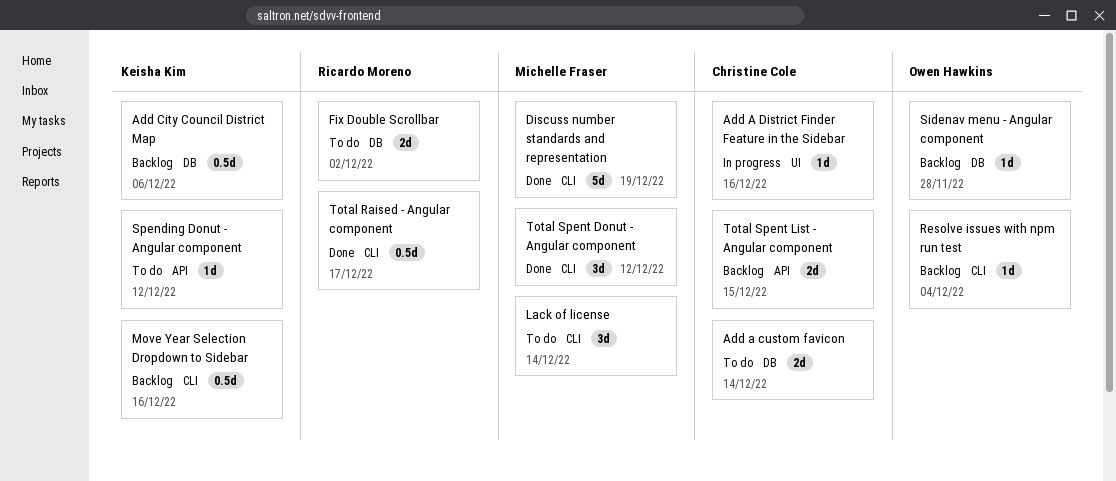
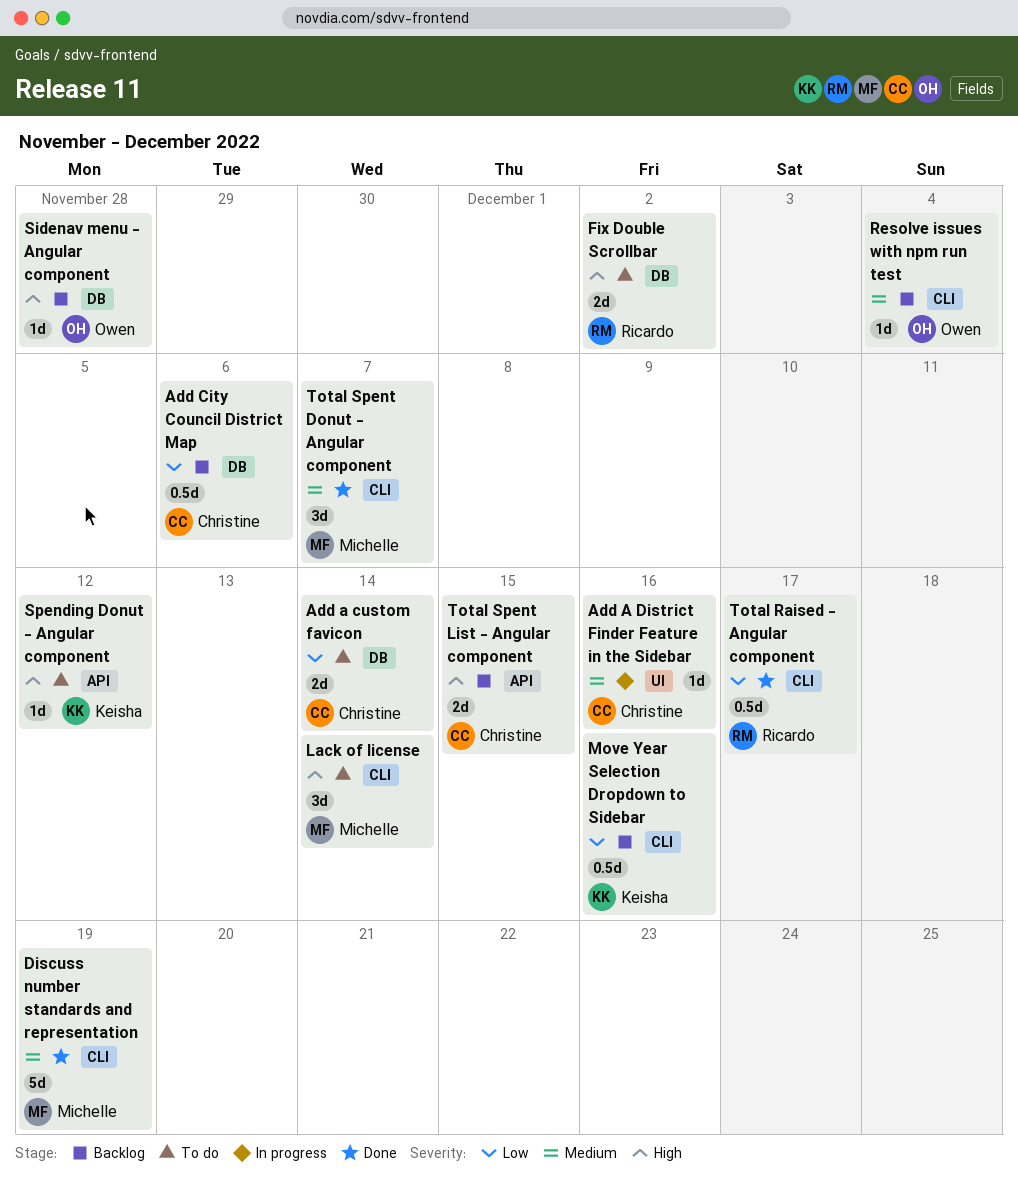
Add City Council District Map, owner: Keisha Kim -> Christine Cole
Total Spent Donut - Angular component, due: Dec 12 -> Dec 7

